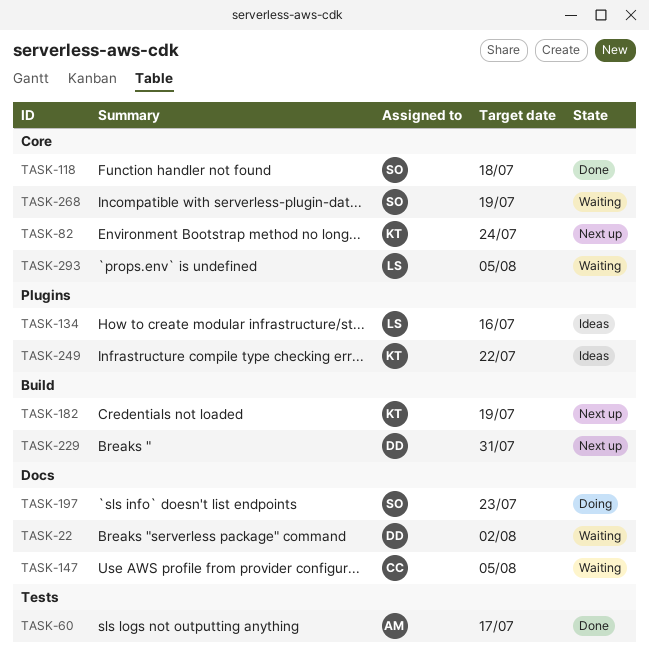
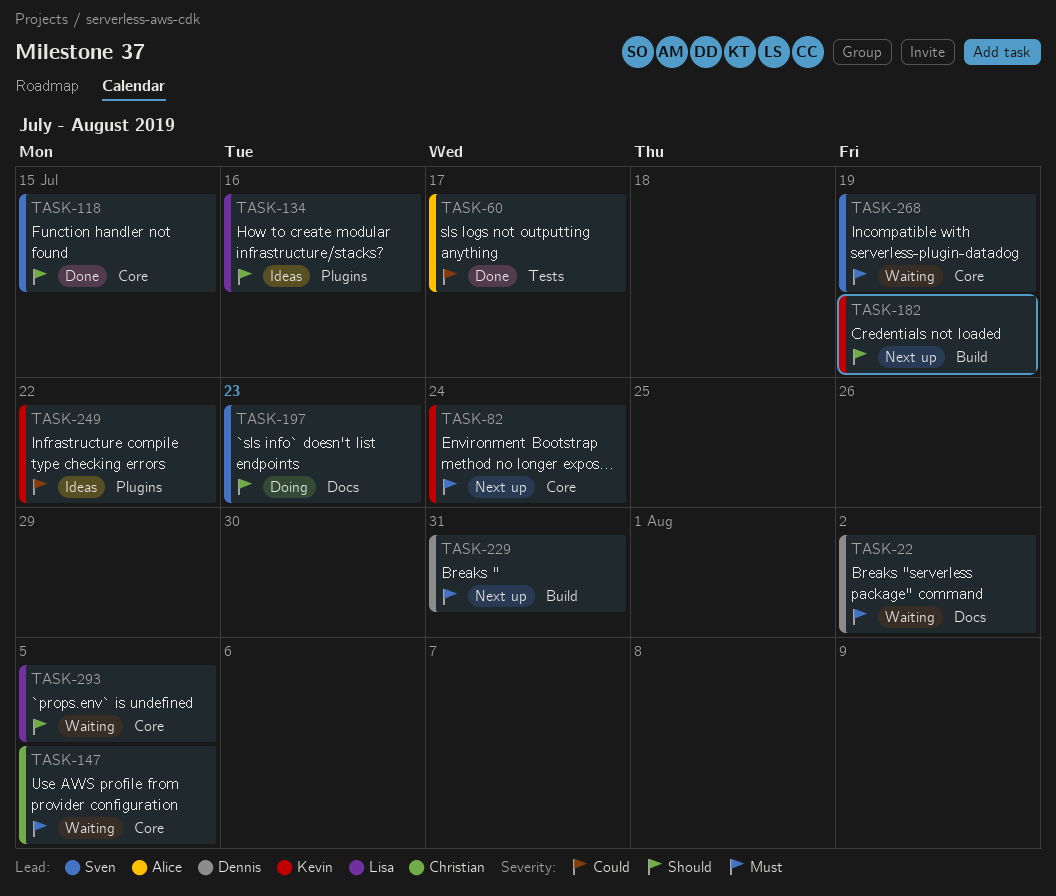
TASK-118, due: Jul 18 -> Jul 15
TASK-147, label: Docs -> Core

